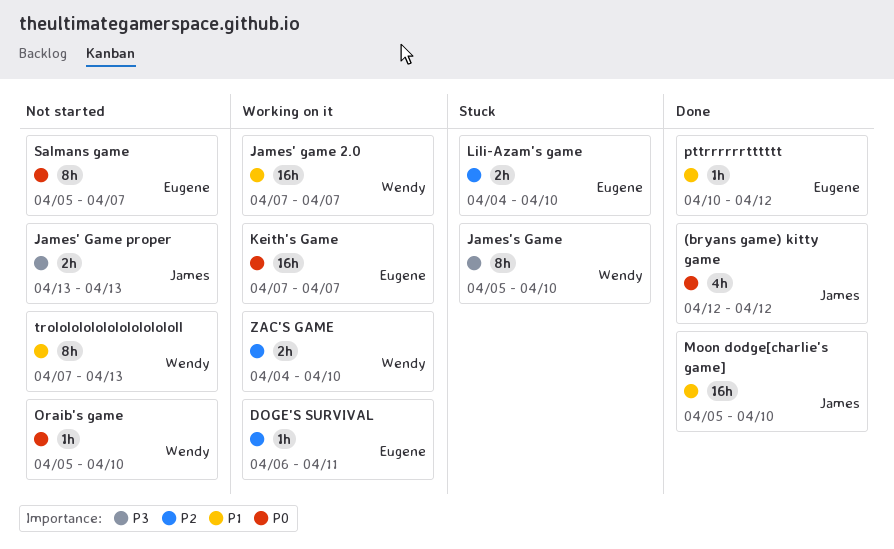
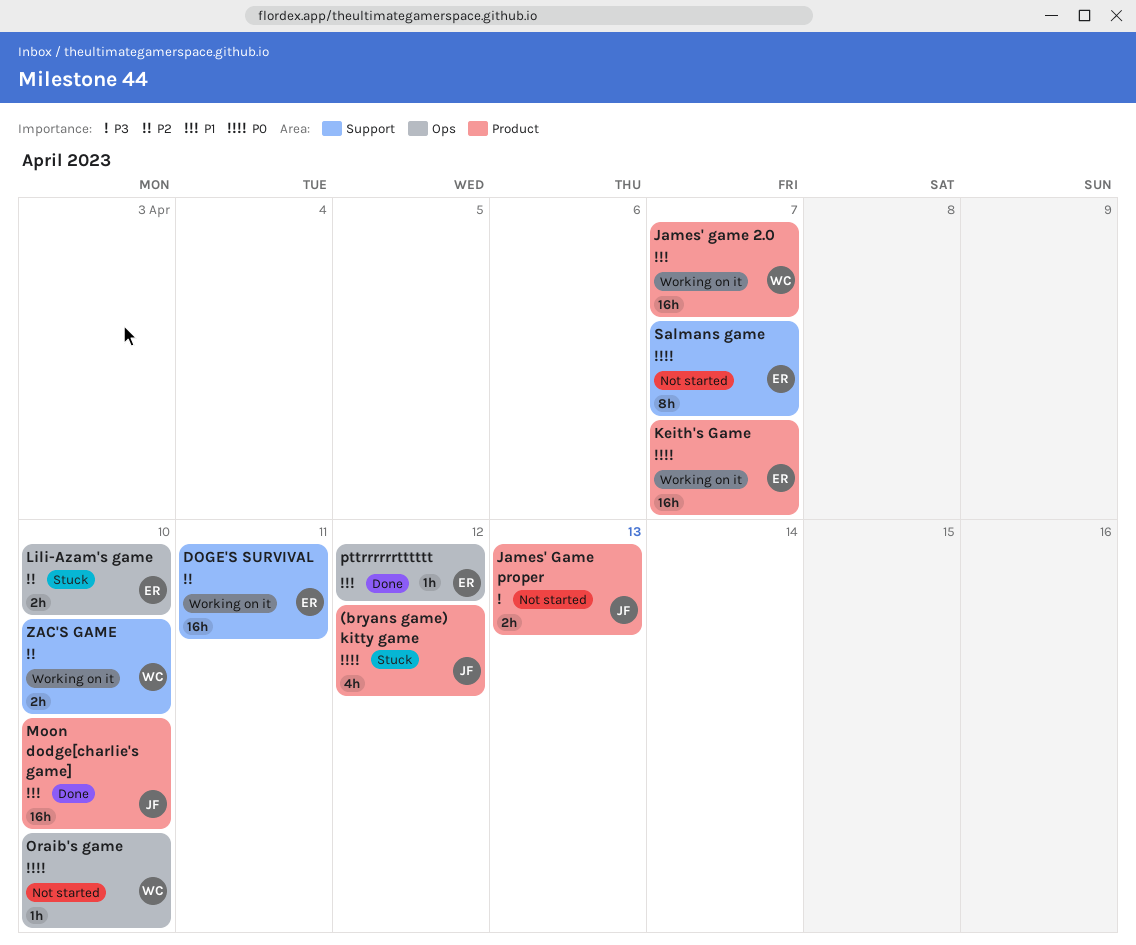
(bryans game) kitty game, status: Done -> Stuck
DOGE'S SURVIVAL, estimate: 1h -> 16h
James's Game: present -> none
trolololololololololololl: present -> none

